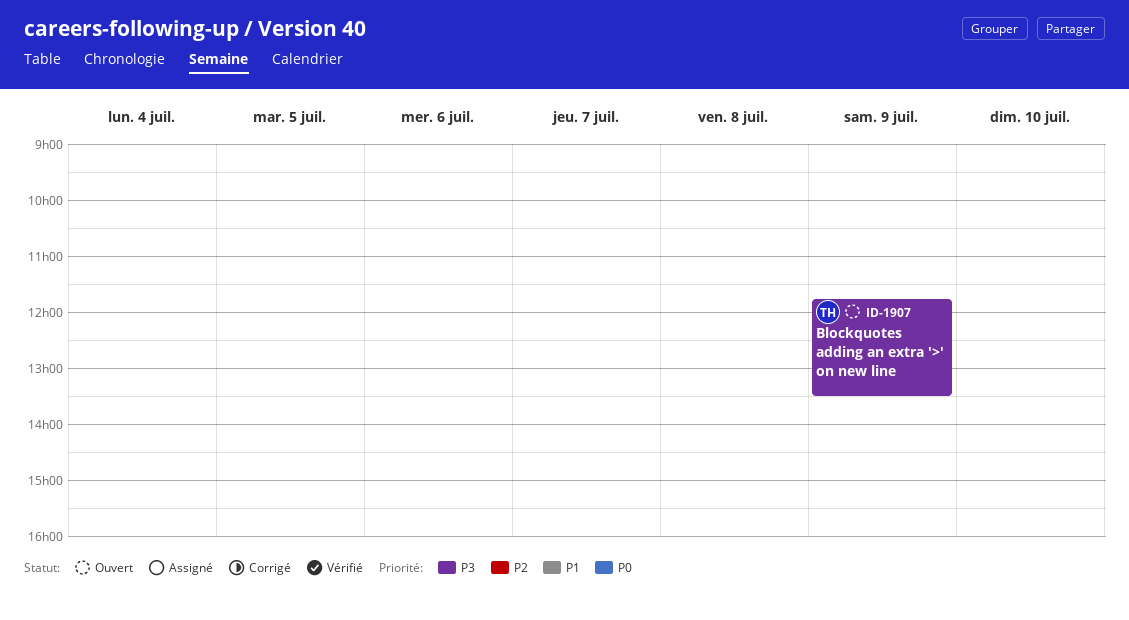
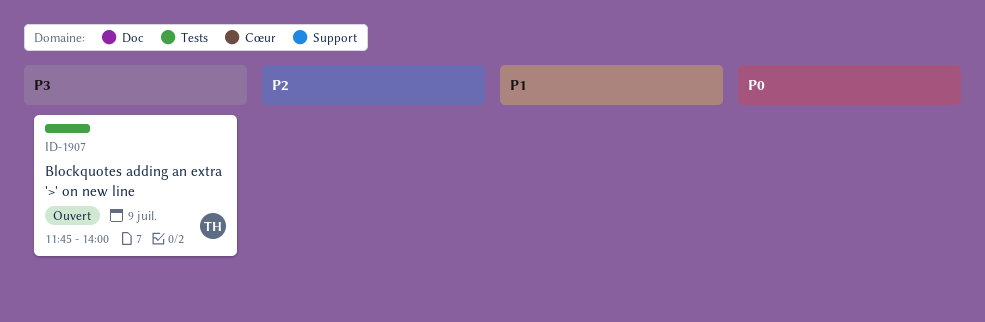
ID-1907, ends: 13:30 -> 14:00

